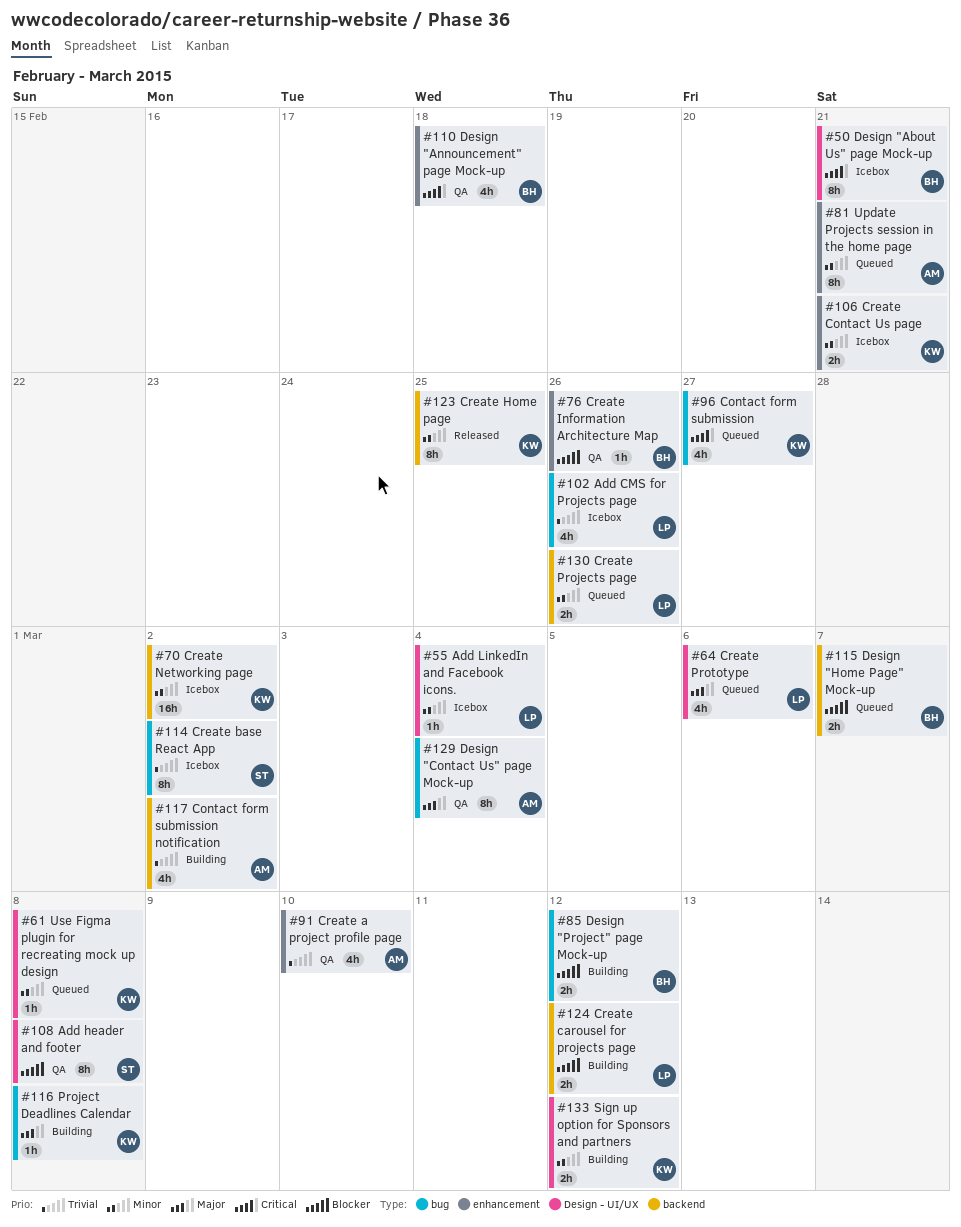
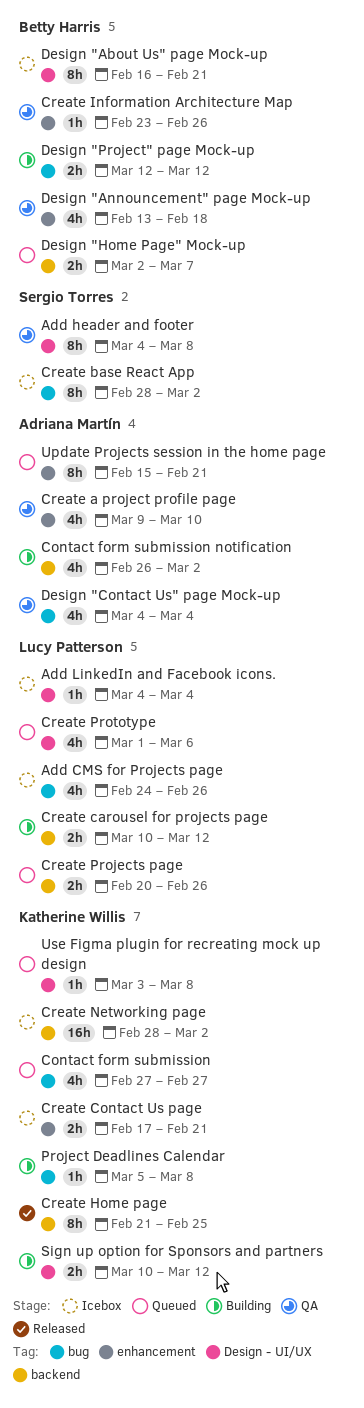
Design "Contact Us" page Mock-up, estimate: 8h -> 4h

